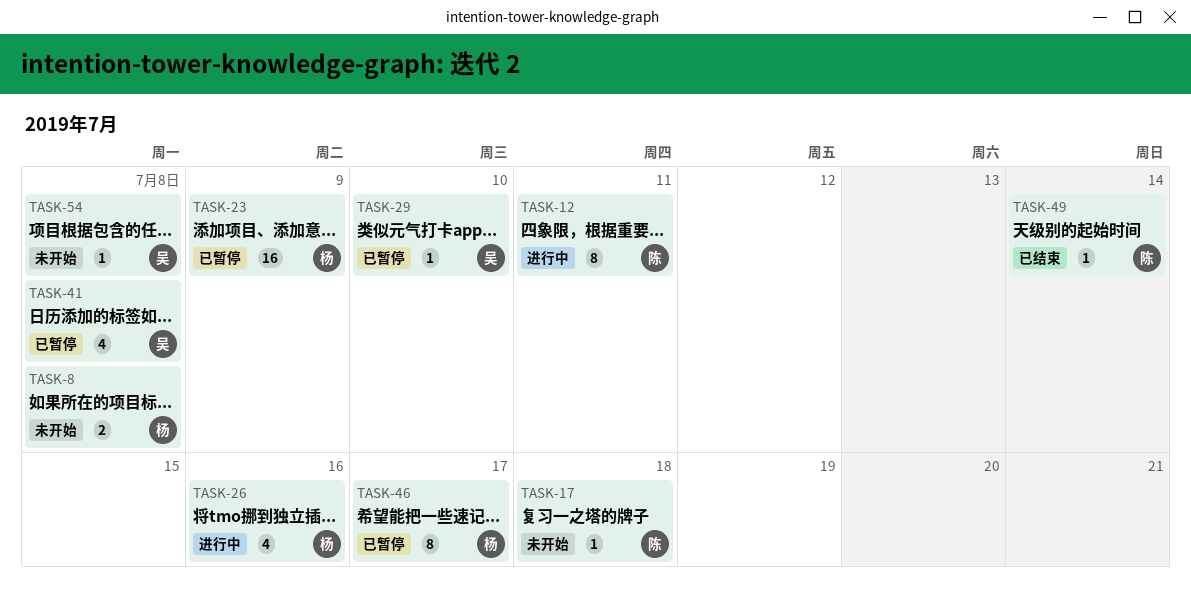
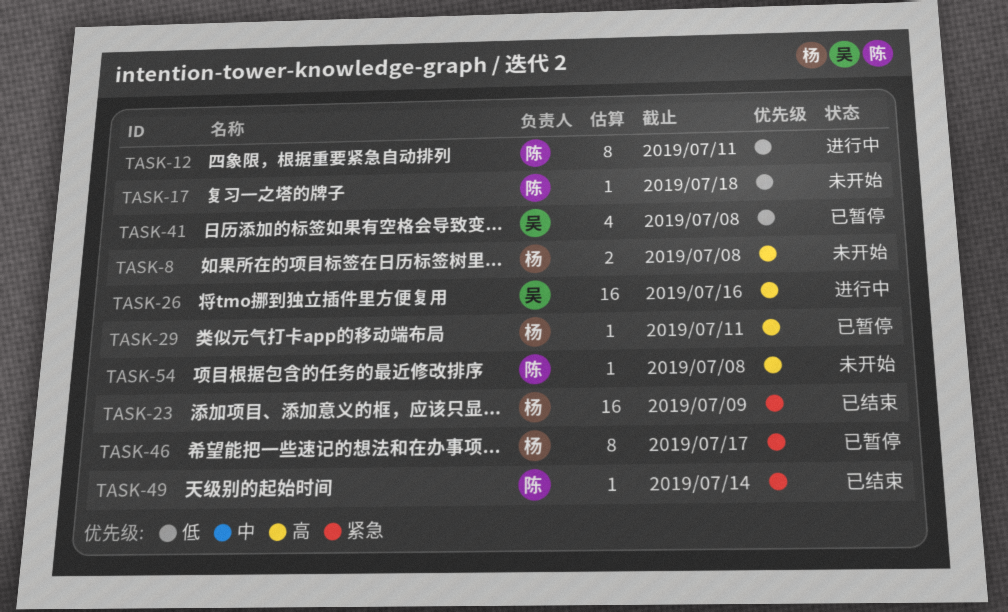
TASK-23, status: 已暂停 -> 已结束
TASK-26, owner: 杨 -> 吴
TASK-26, estimate: 4 -> 16
TASK-29, owner: 吴 -> 杨
TASK-29, due: Jul 10 -> Jul 11
TASK-54, owner: 吴 -> 陈

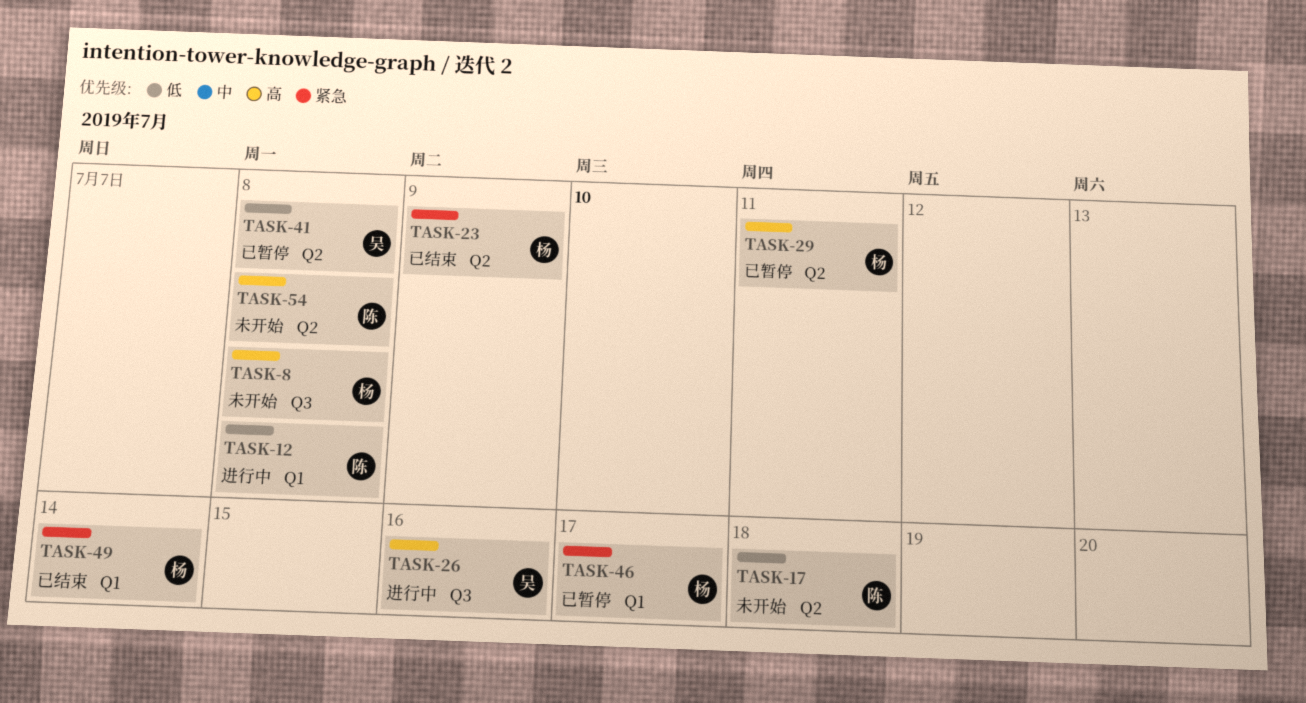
TASK-12, due: Jul 11 -> Jul 8
TASK-49, owner: 陈 -> 杨

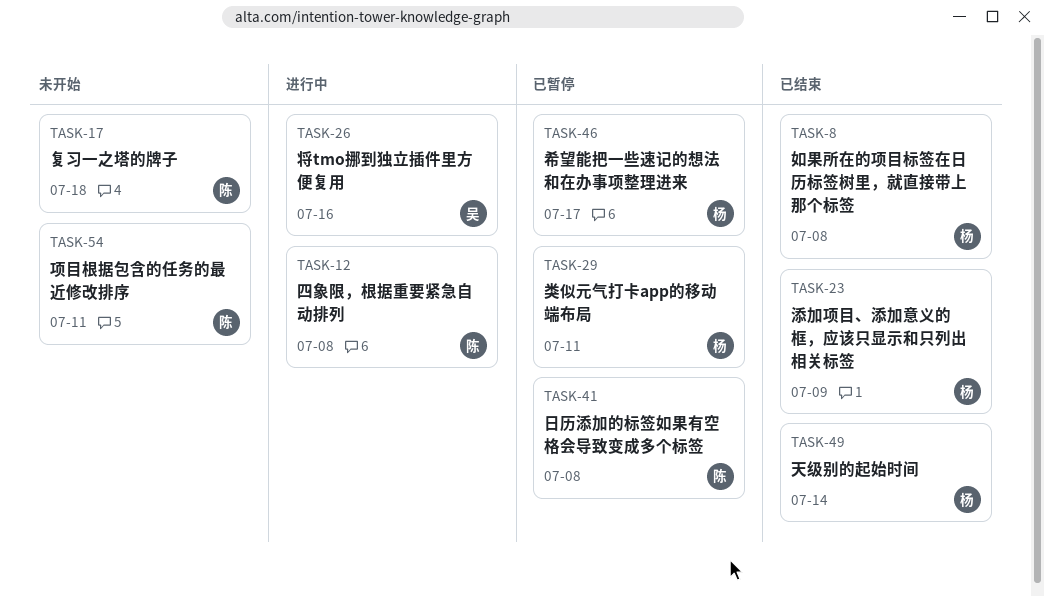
TASK-8, status: 未开始 -> 已结束
TASK-41, owner: 吴 -> 陈
TASK-54, due: Jul 8 -> Jul 11

